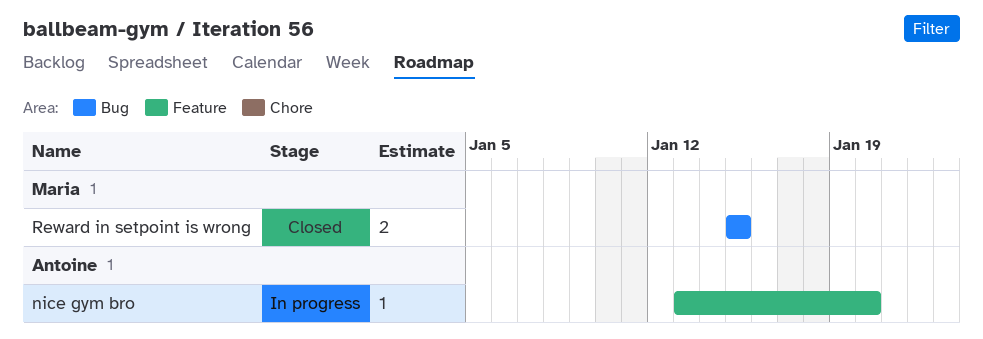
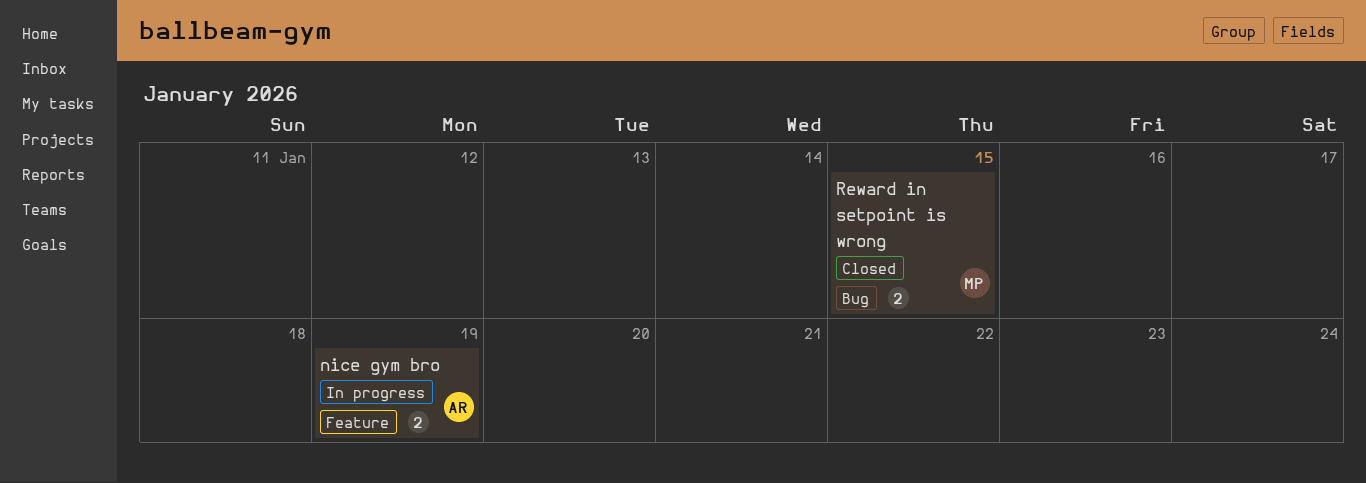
nice gym bro, estimate: 1 -> 2
nice gym bro, due: Jan 20 -> Jan 19

